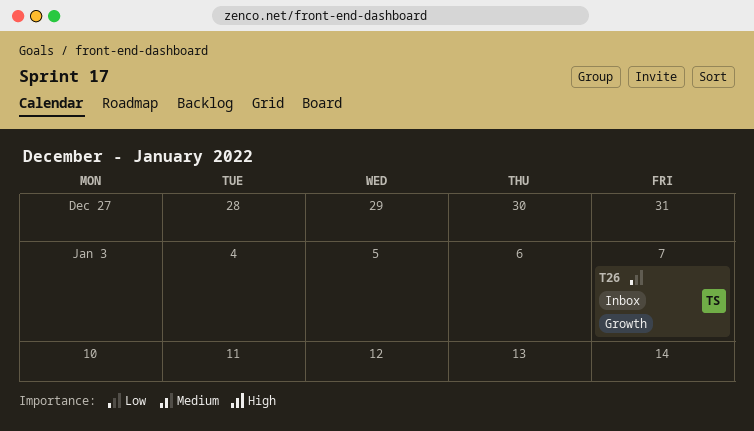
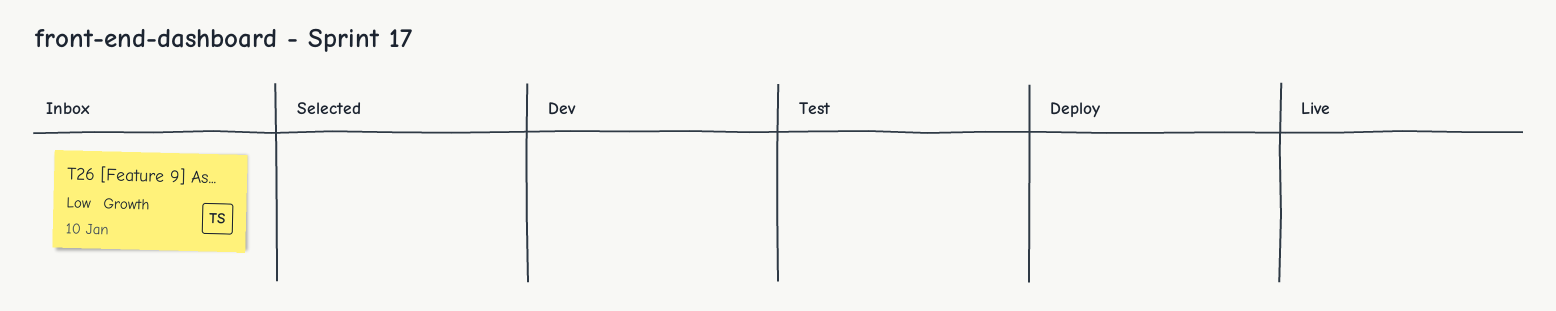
T26, due: Jan 7 -> Jan 10

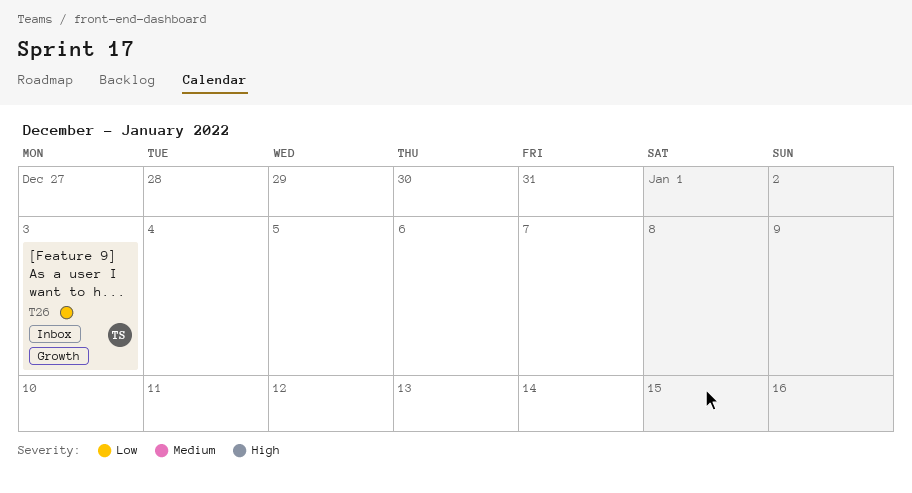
T26, due: Jan 10 -> Jan 3

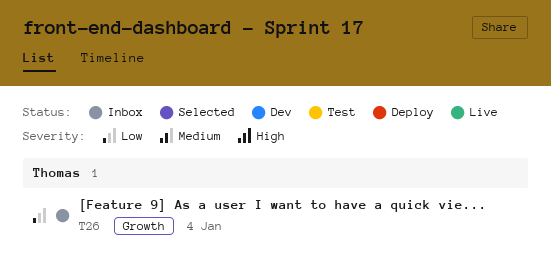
T26, due: Jan 3 -> Jan 4

